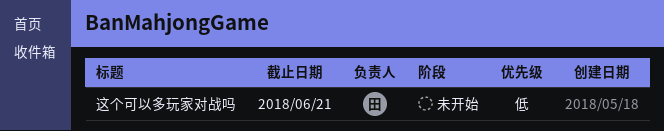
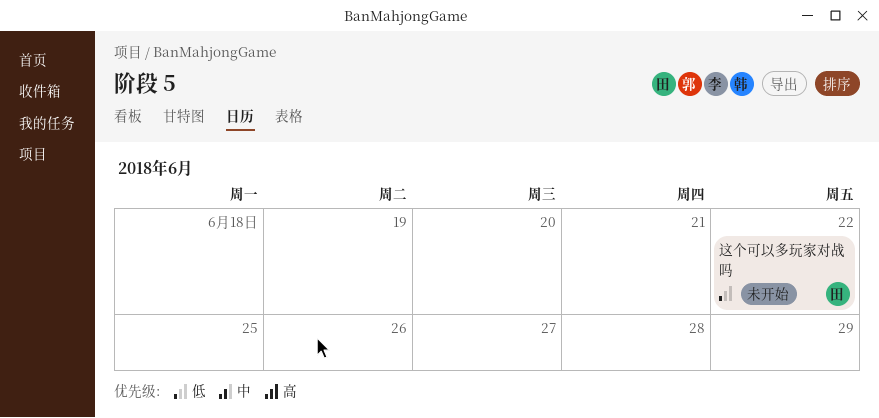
这个可以多玩家对战吗, due: Jun 21 -> Jun 22

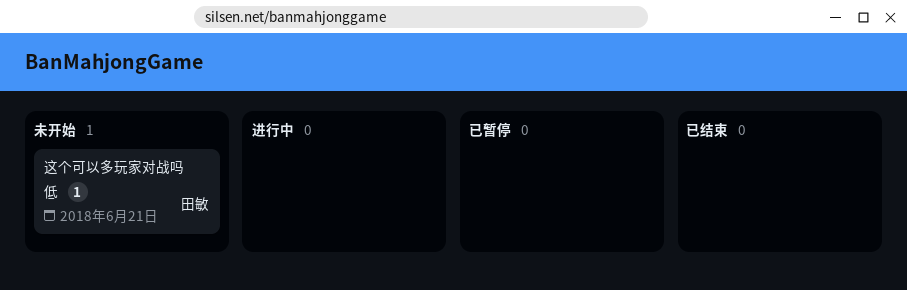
这个可以多玩家对战吗, due: Jun 22 -> Jun 21

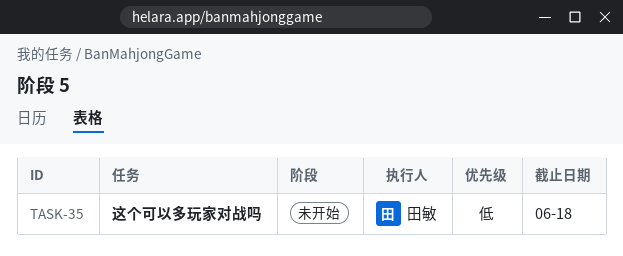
这个可以多玩家对战吗, due: Jun 21 -> Jun 18

